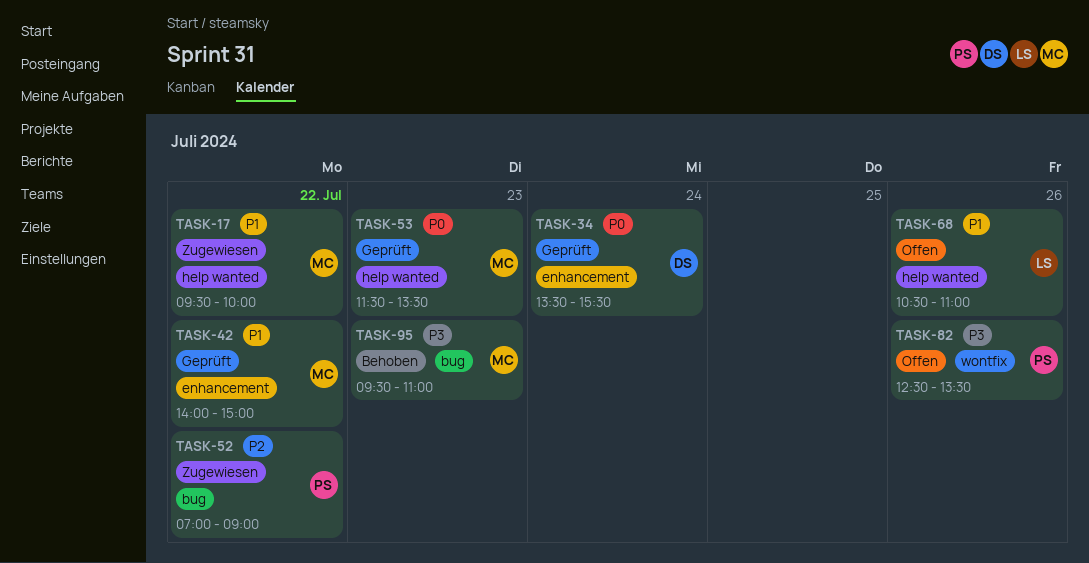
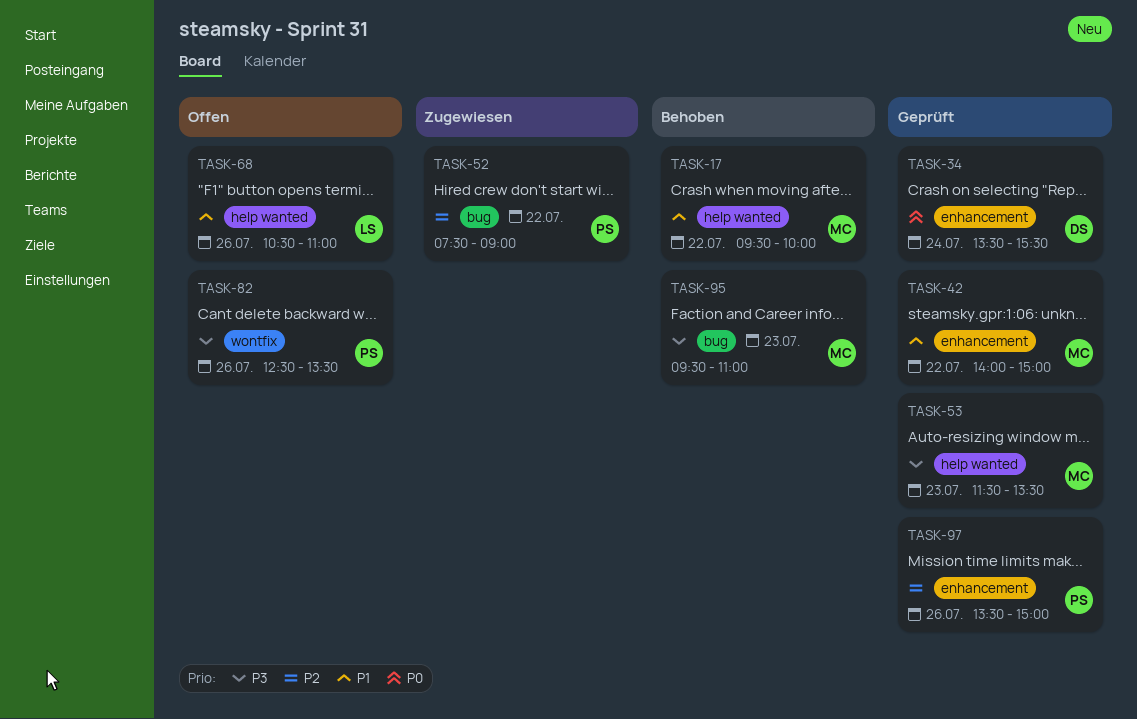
TASK-17, status: Zugewiesen -> Behoben
TASK-52, begins: 07:00 -> 07:30
TASK-53, priority: P0 -> P3
TASK-97: none -> present

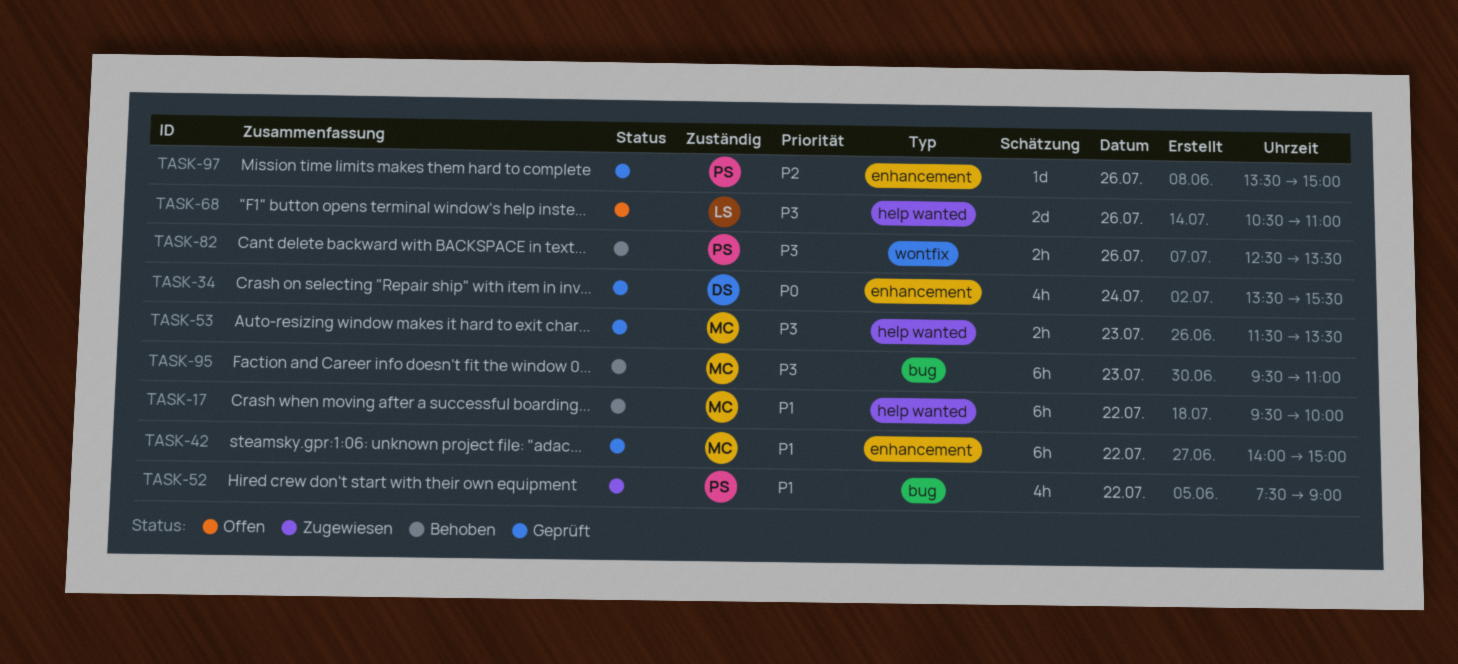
TASK-52, priority: P2 -> P1
TASK-68, priority: P1 -> P3
TASK-82, status: Offen -> Behoben

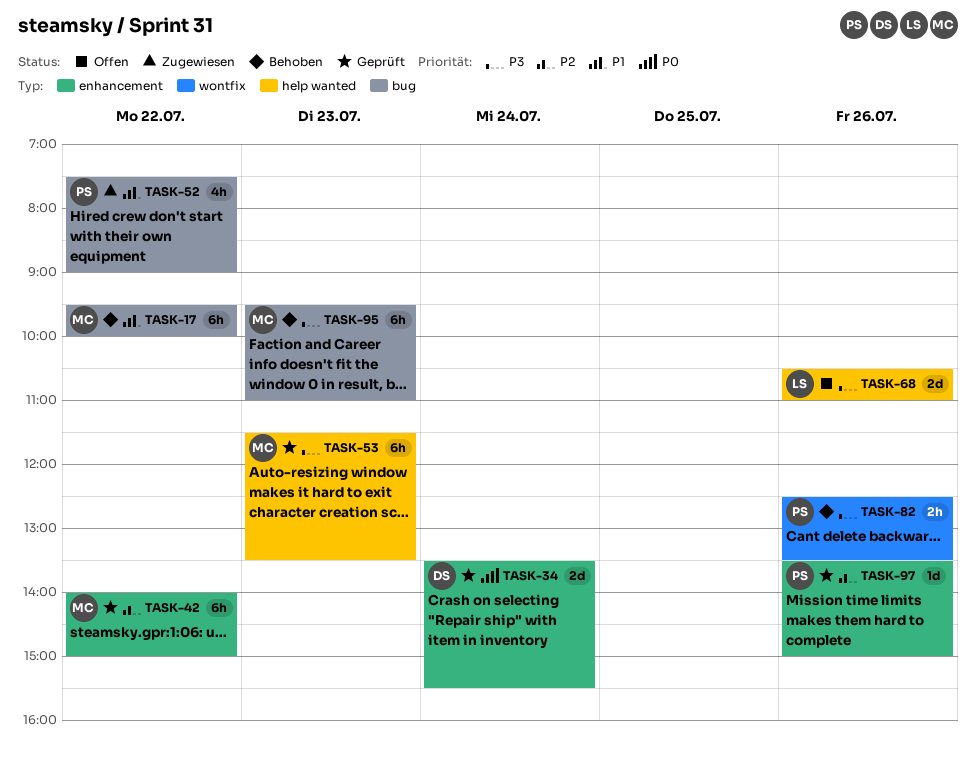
TASK-17, label: help wanted -> bug
TASK-34, estimate: 4h -> 2d
TASK-42, priority: P1 -> P2
TASK-53, estimate: 2h -> 6h

